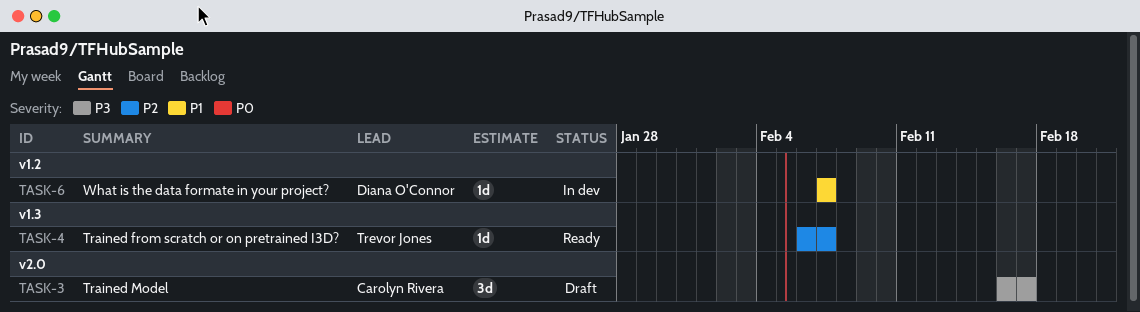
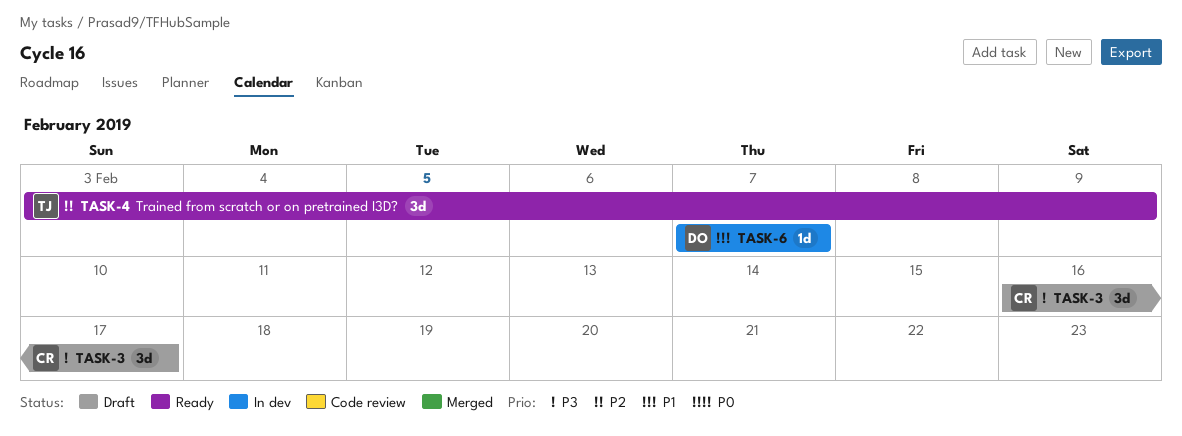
TASK-4, estimate: 1d -> 3d
TASK-4, start: Feb 6 -> Feb 3
TASK-4, due: Feb 7 -> Feb 9

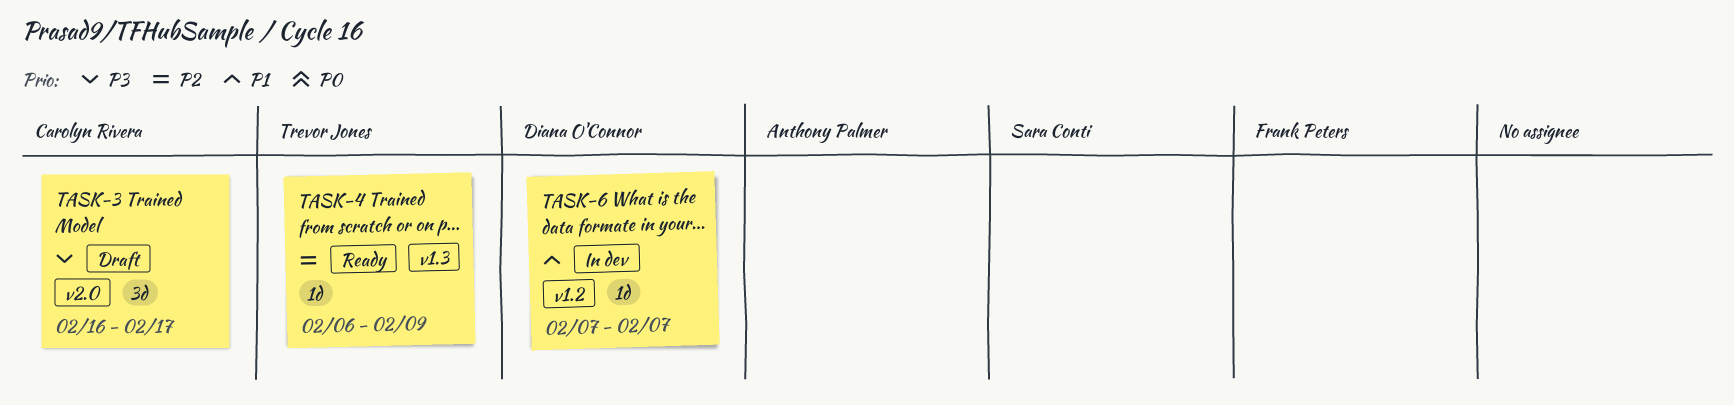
TASK-4, estimate: 3d -> 1d
TASK-4, start: Feb 3 -> Feb 6

